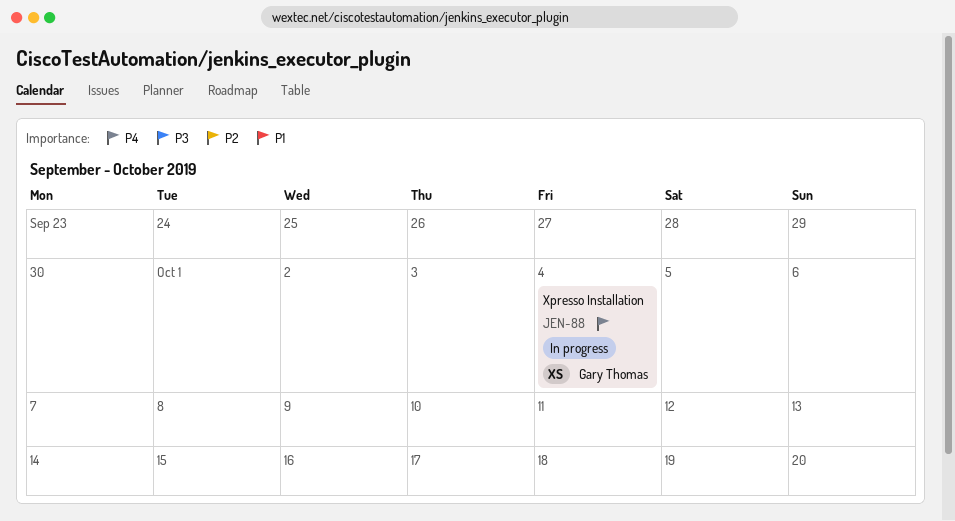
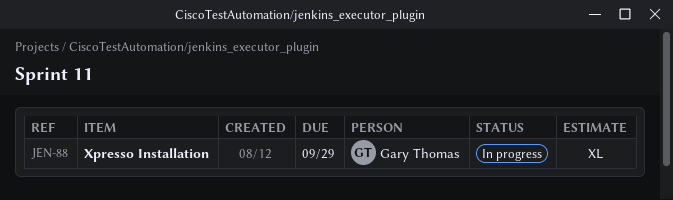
JEN-88, estimate: XS -> XL
JEN-88, due: Oct 4 -> Sep 29

